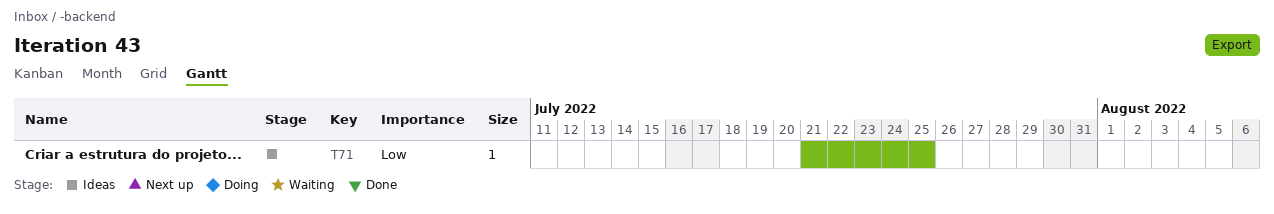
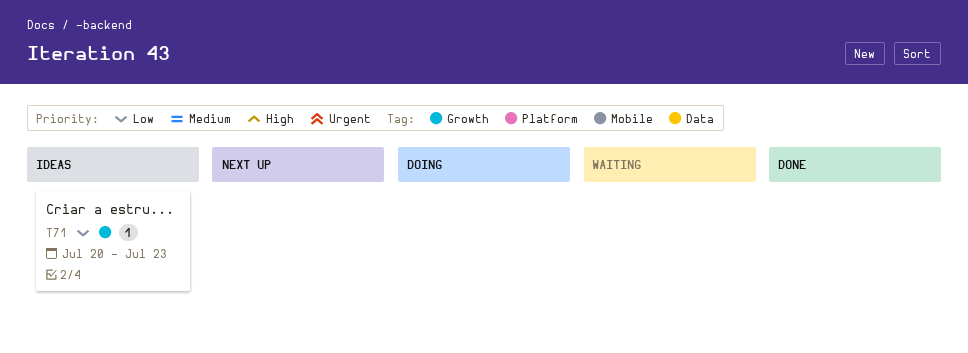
T71, start: Jul 21 -> Jul 20
T71, due: Jul 25 -> Jul 23

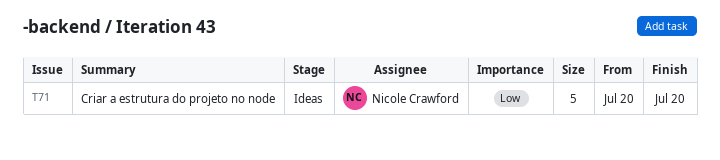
T71, estimate: 1 -> 5
T71, due: Jul 23 -> Jul 20

